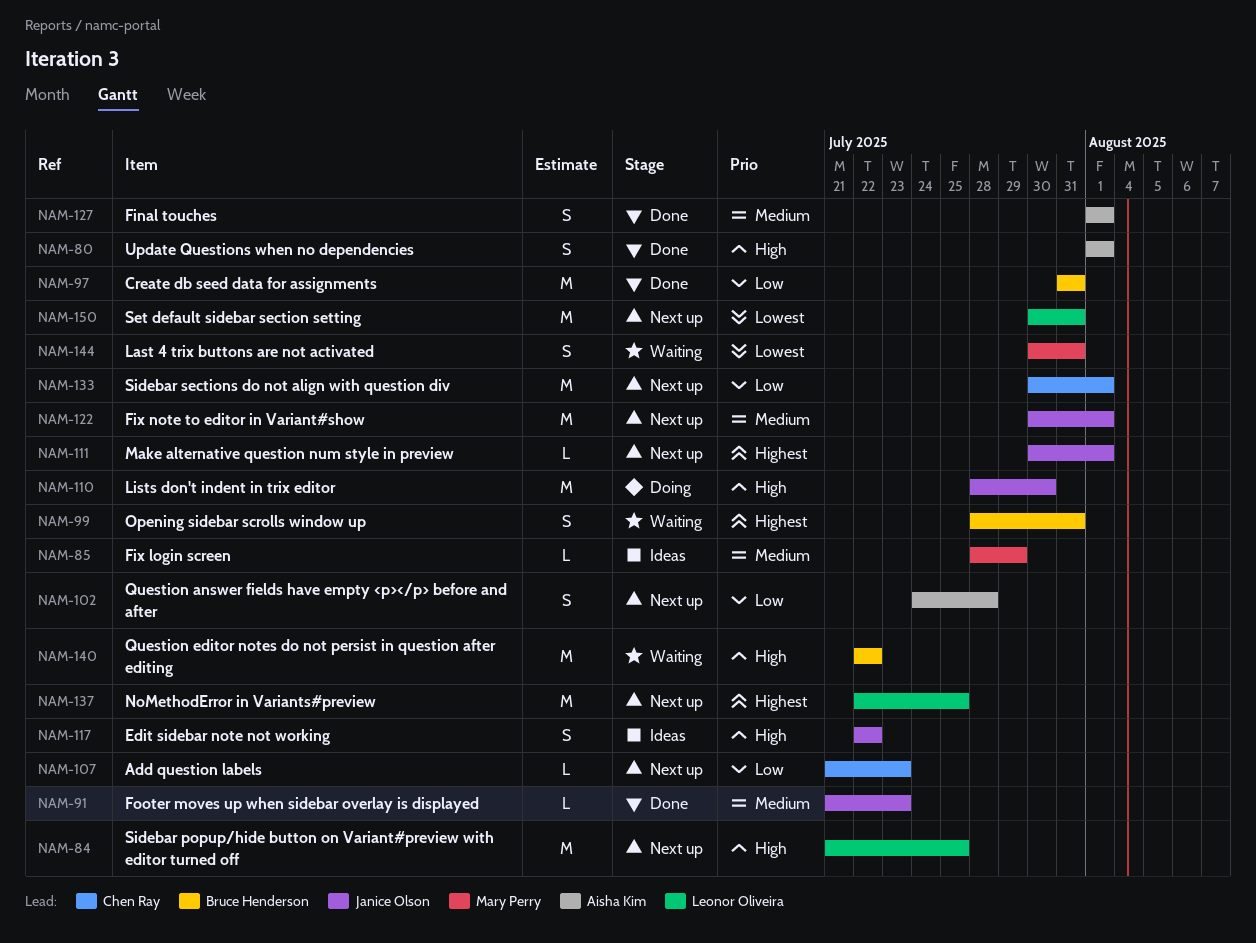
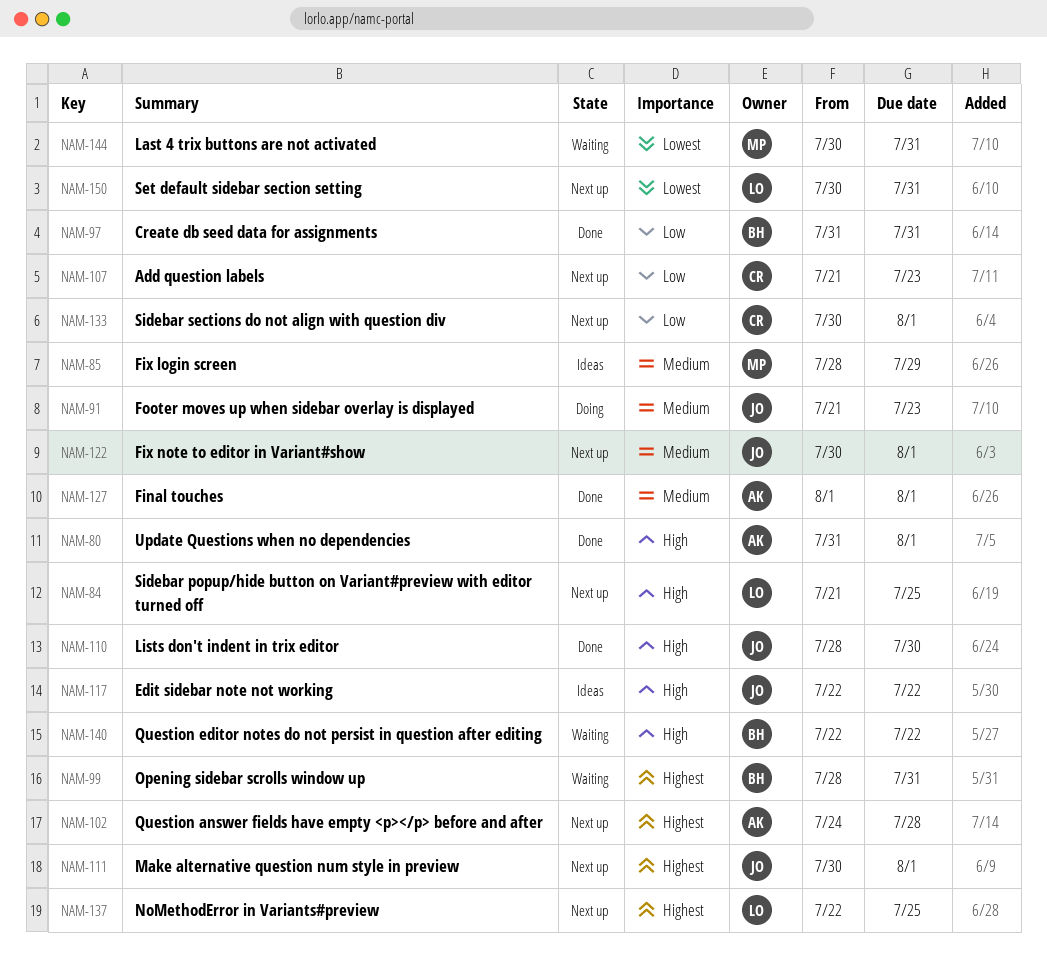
NAM-80, start: Aug 1 -> Jul 31
NAM-91, status: Done -> Doing
NAM-102, priority: Low -> Highest
NAM-110, status: Doing -> Done

